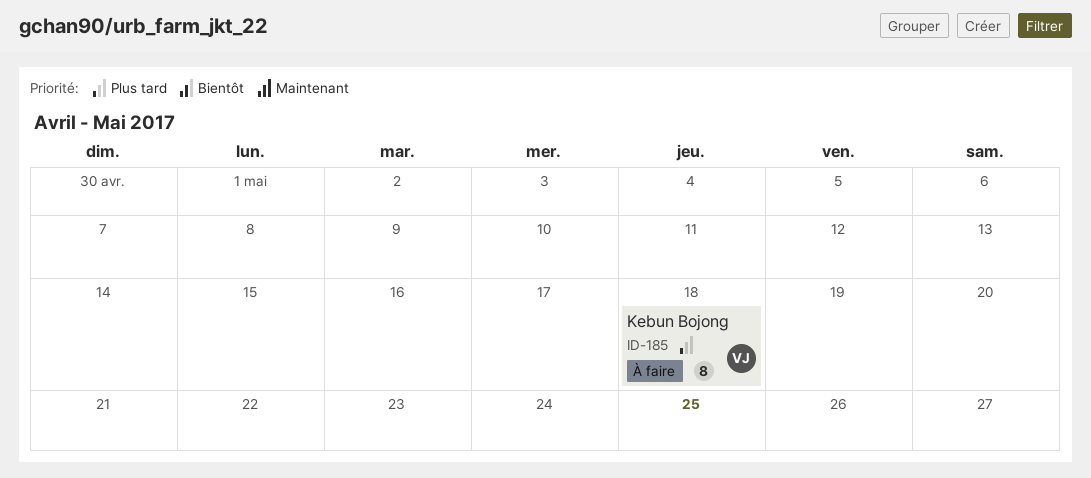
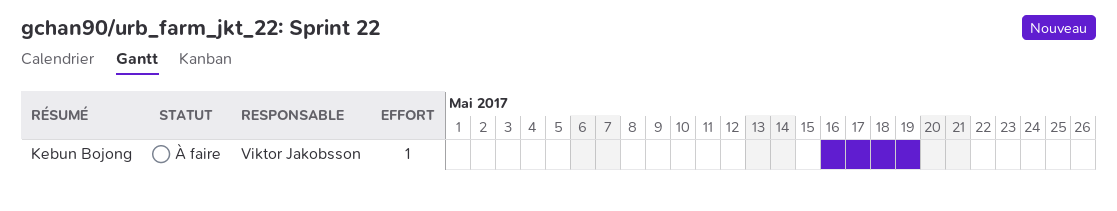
Kebun Bojong, estimate: 8 -> 1
Kebun Bojong, due: May 18 -> May 19

